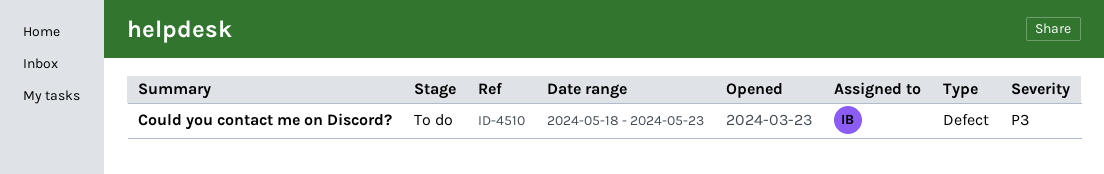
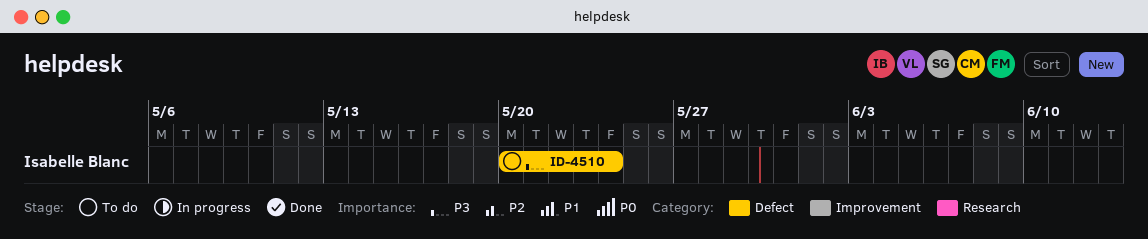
ID-4510, start: May 18 -> May 20
ID-4510, due: May 23 -> May 24

